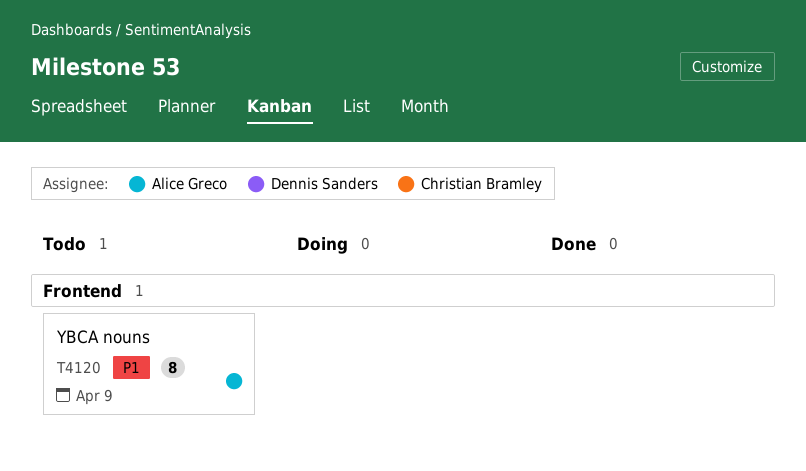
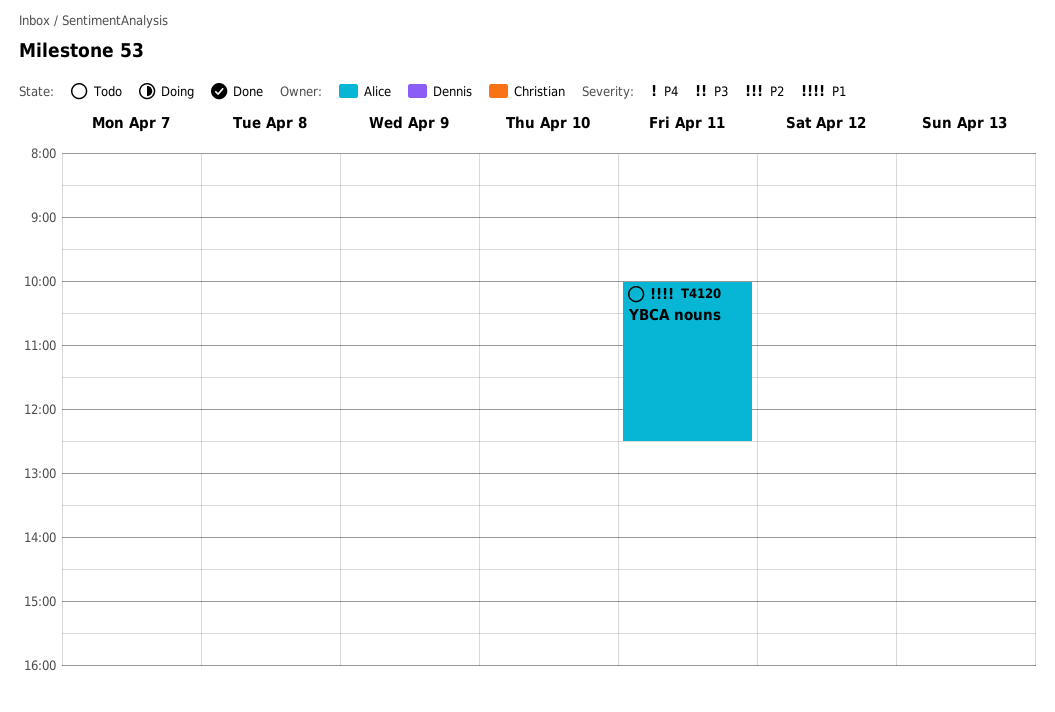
T4120, day: Apr 9 -> Apr 11

